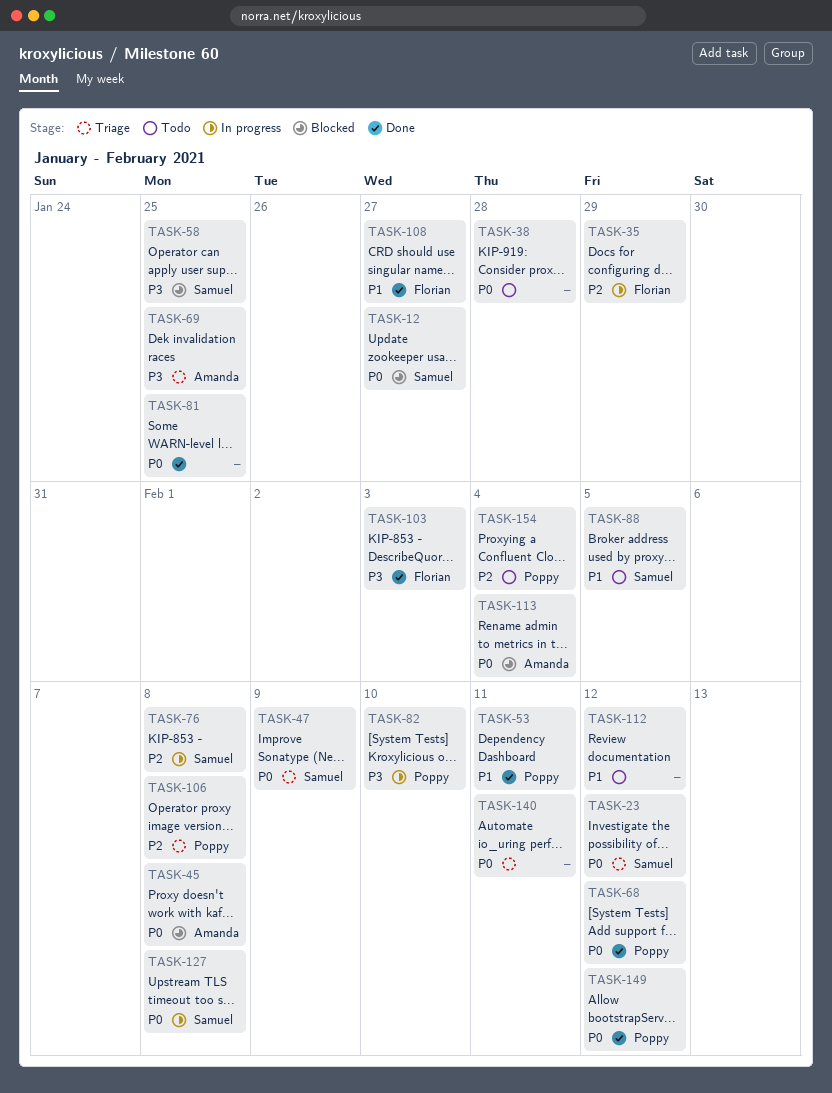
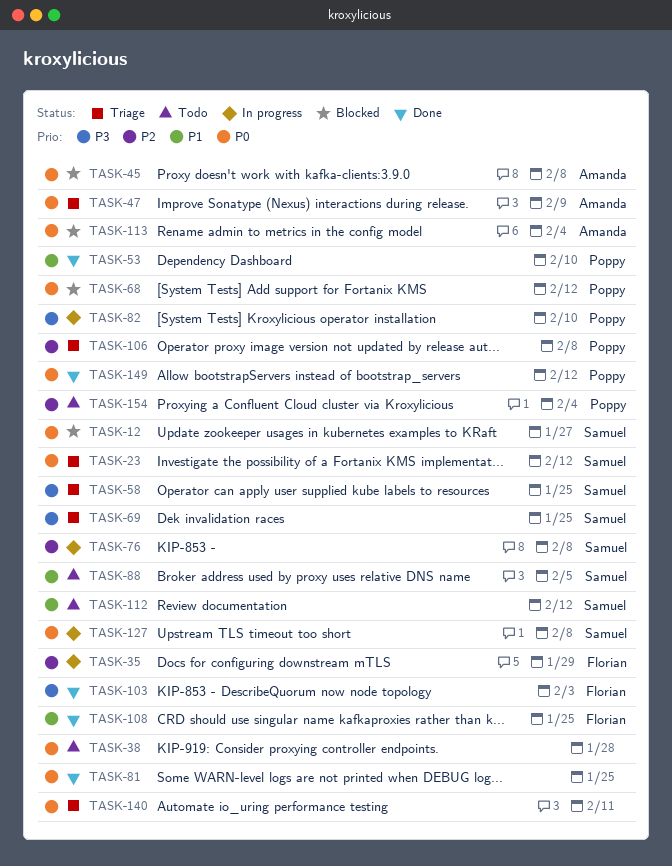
TASK-47, owner: Samuel -> Amanda
TASK-53, due: Feb 11 -> Feb 10
TASK-58, status: Blocked -> Triage
TASK-68, status: Done -> Blocked
TASK-69, owner: Amanda -> Samuel
TASK-108, due: Jan 27 -> Jan 25
TASK-112, owner: none -> Samuel

